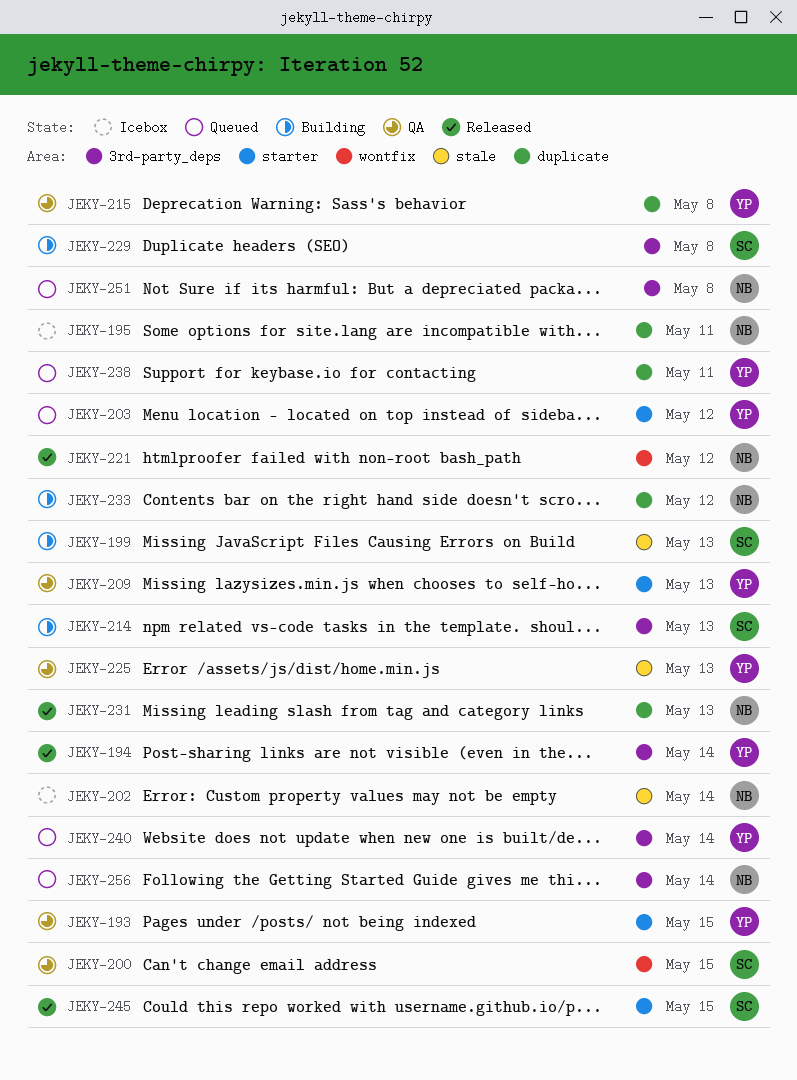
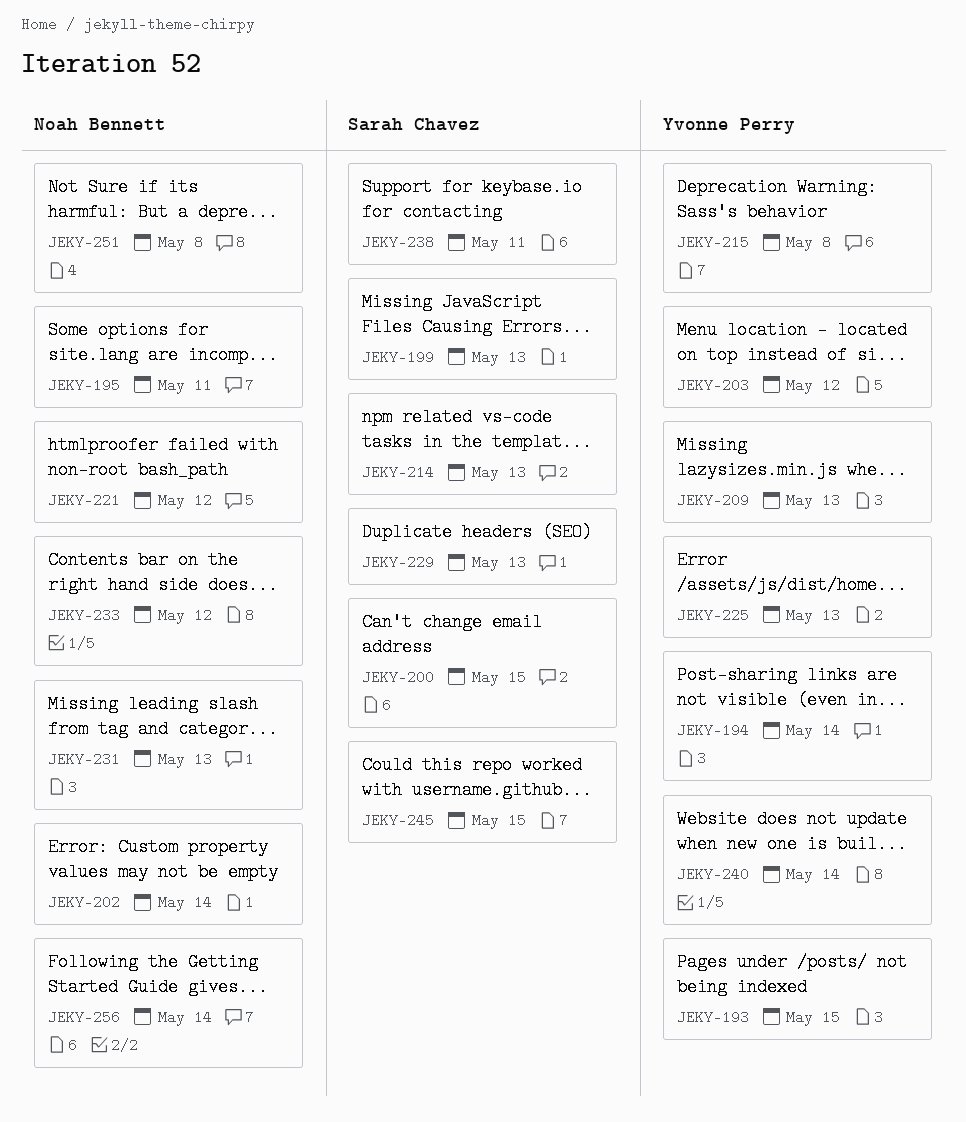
JEKY-229, due: May 8 -> May 13
JEKY-238, owner: Yvonne Perry -> Sarah Chavez

